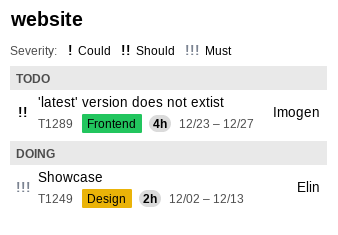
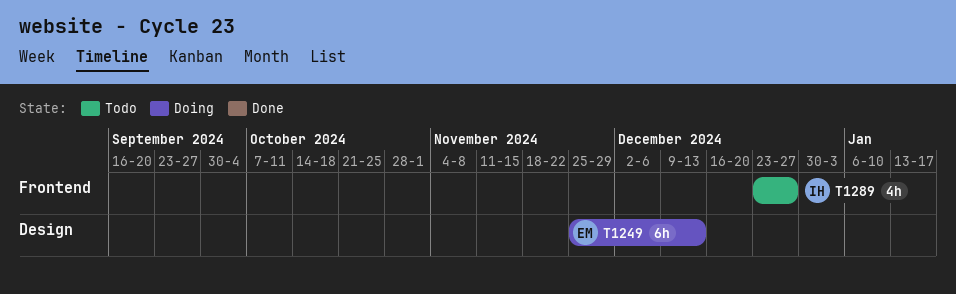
T1249, estimate: 2h -> 6h
T1249, start: Dec 2 -> Nov 25

